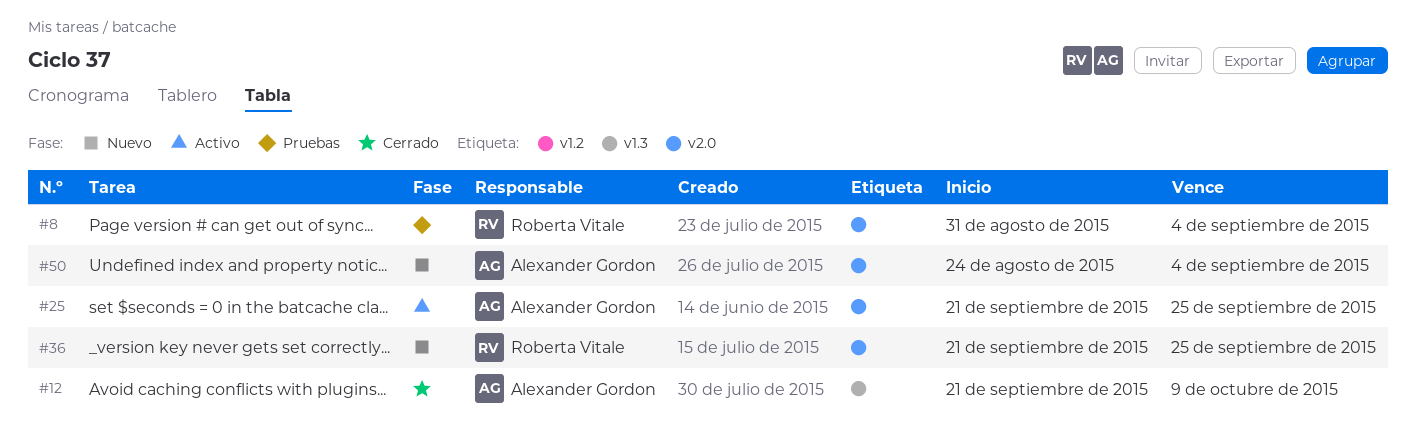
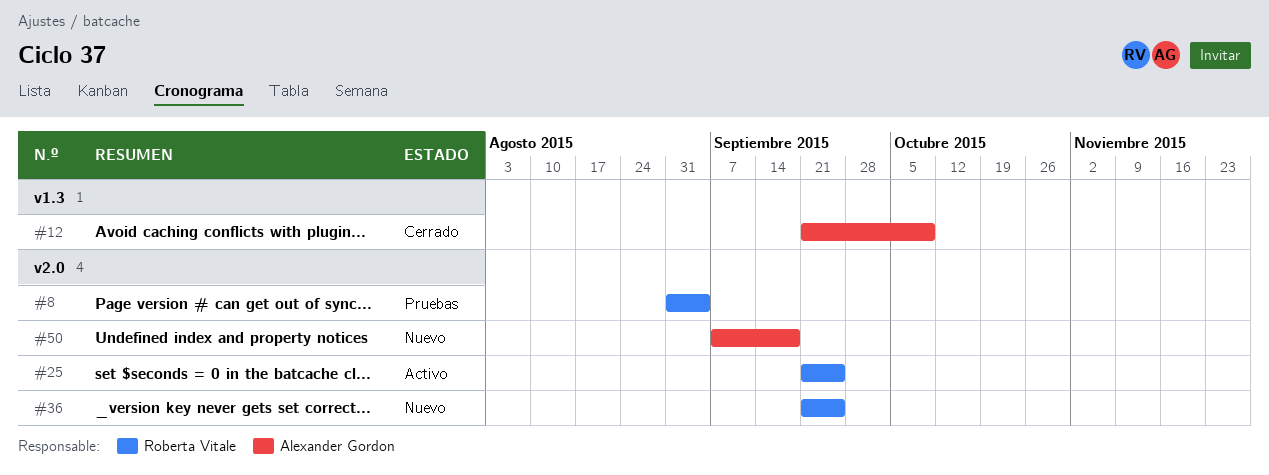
#25, owner: Alexander Gordon -> Roberta Vitale
#50, start: Aug 24 -> Sep 7
#50, due: Sep 4 -> Sep 18

